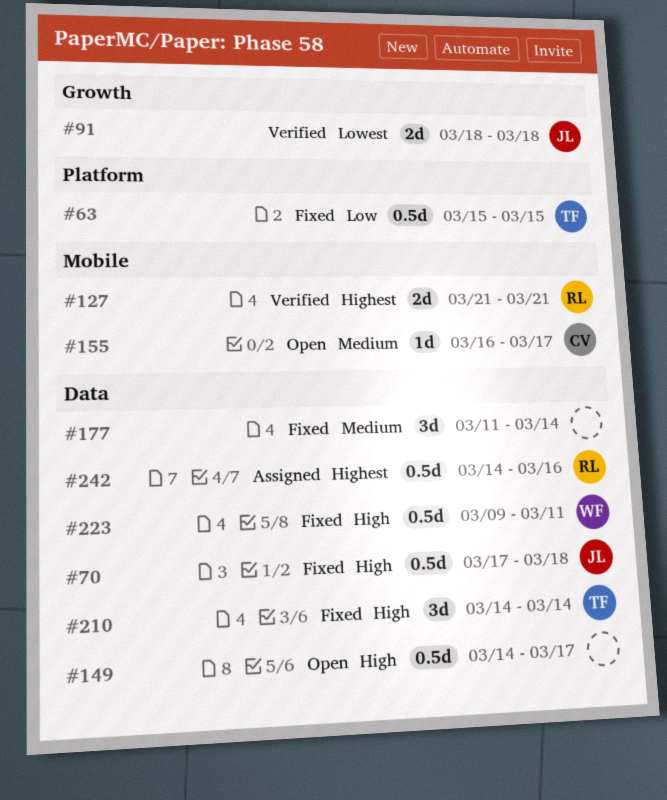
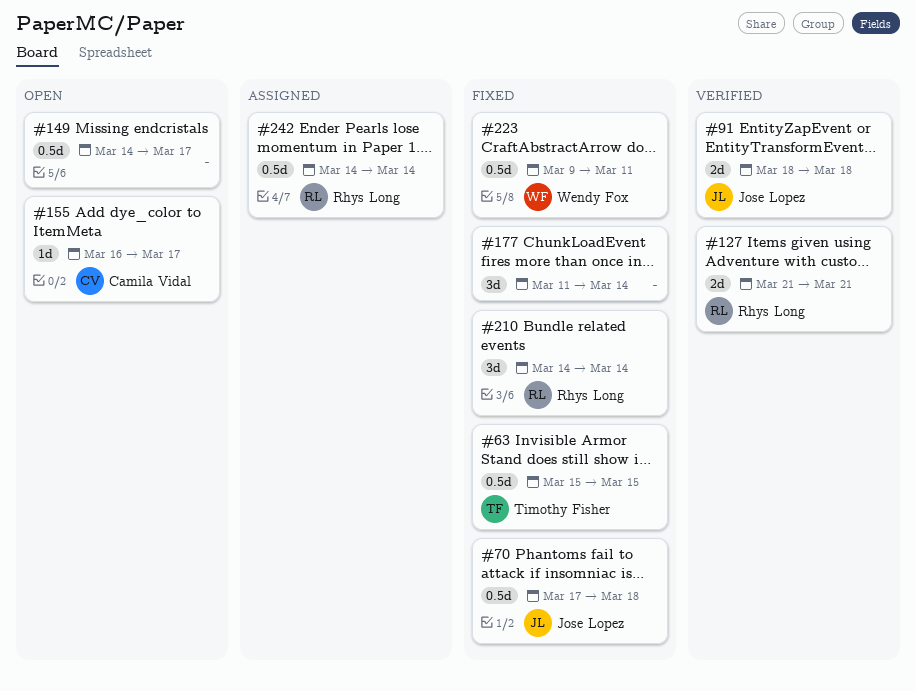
#210, owner: Timothy Fisher -> Rhys Long
#242, due: Mar 16 -> Mar 14

